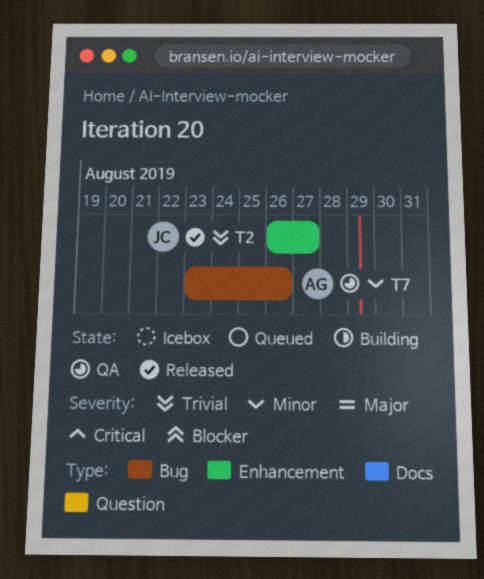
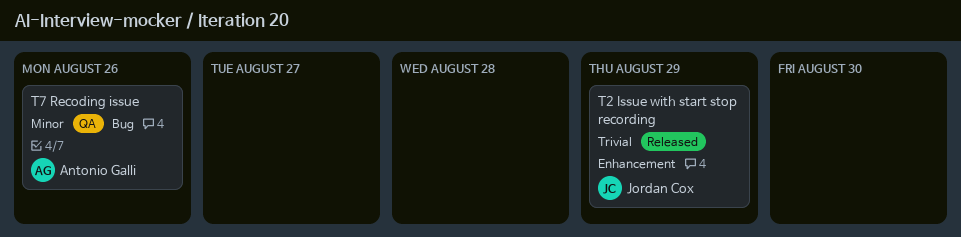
T2, due: Aug 27 -> Aug 29

